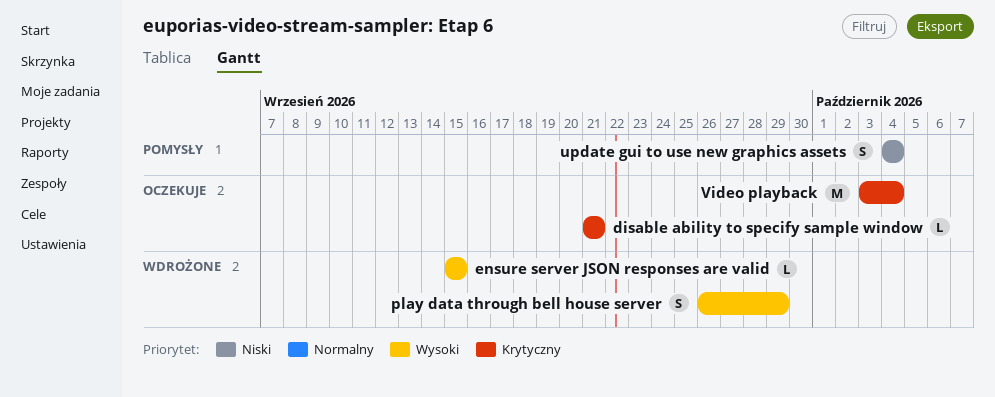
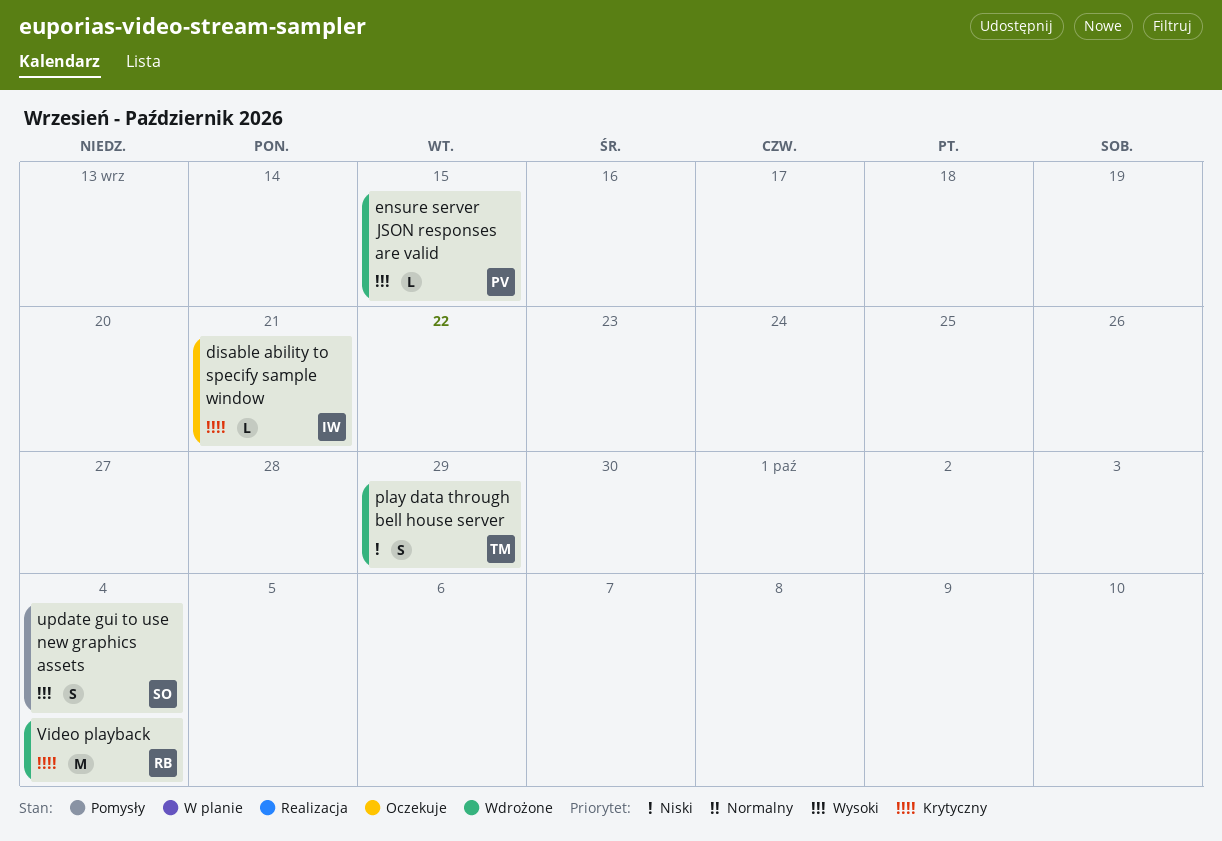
play data through bell house server, priority: Wysoki -> Niski
update gui to use new graphics assets, priority: Niski -> Wysoki
Video playback, status: Oczekuje -> Wdrożone

